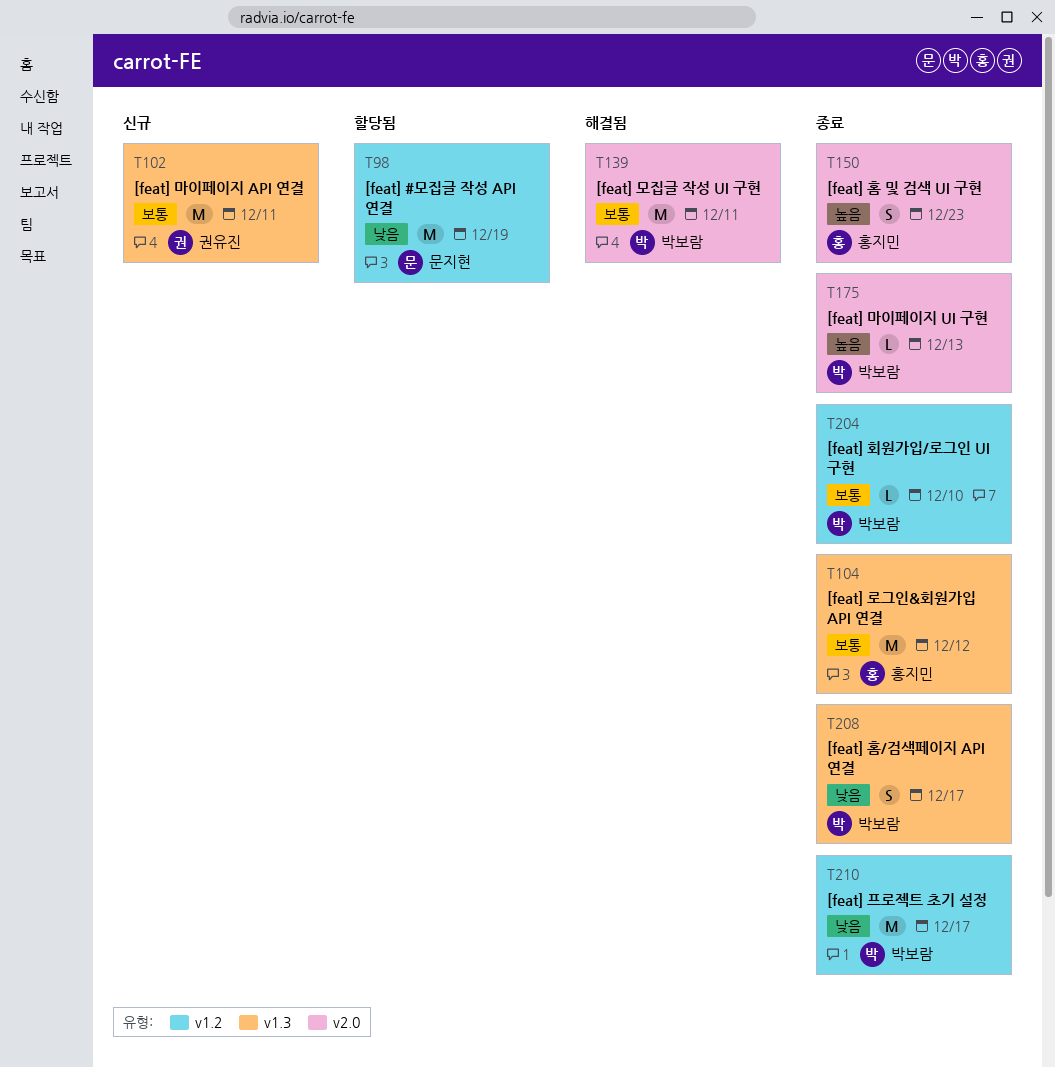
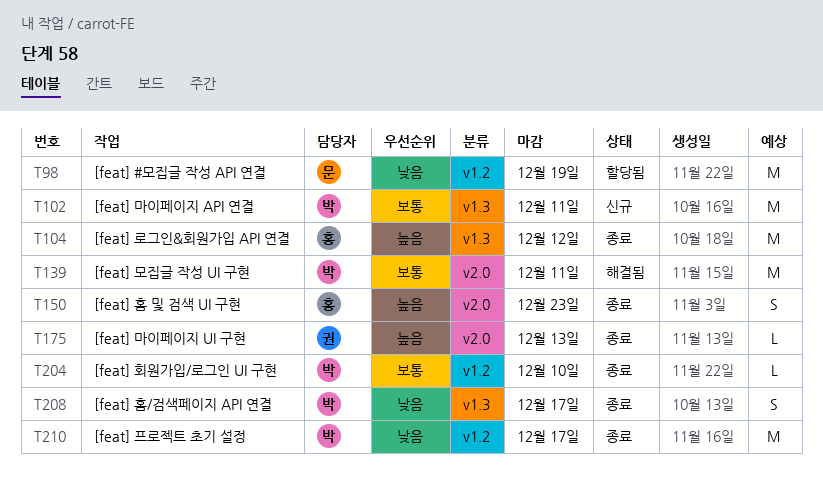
T102, owner: 권유진 -> 박보람
T104, priority: 보통 -> 높음
T175, owner: 박보람 -> 권유진

